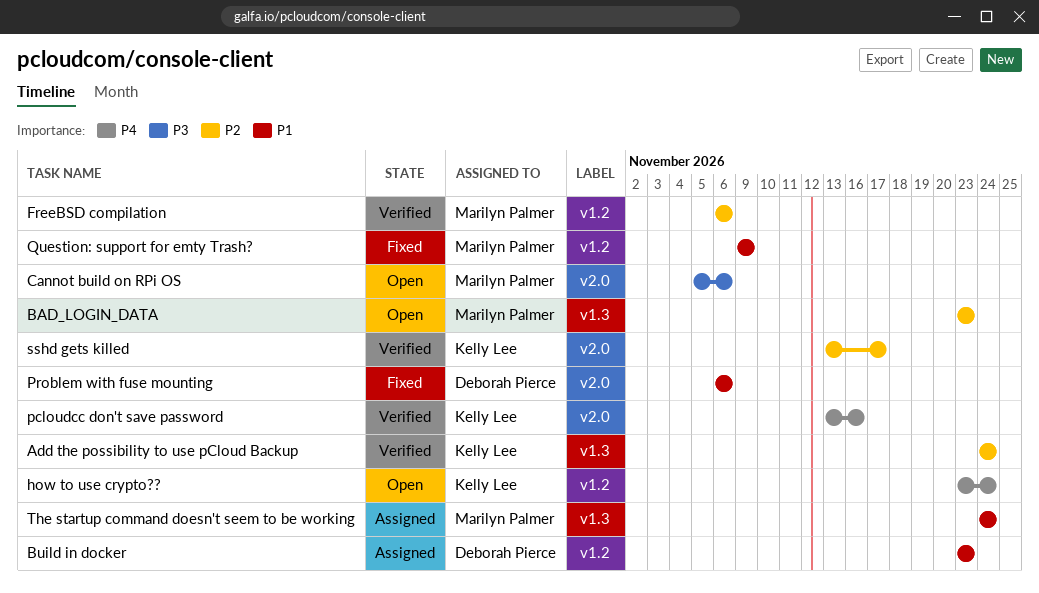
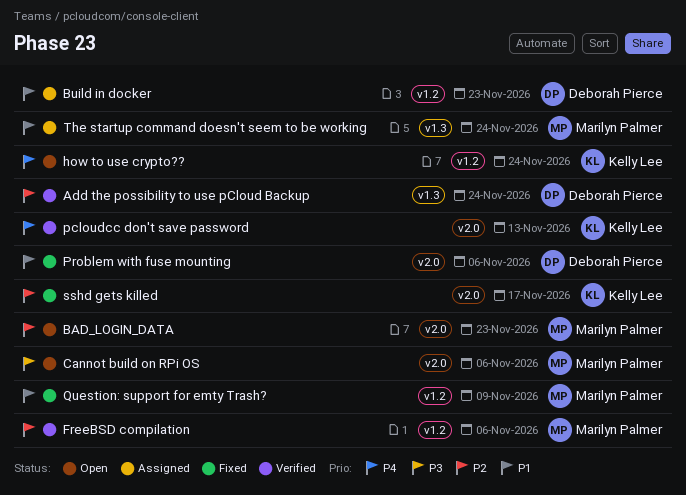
Add the possibility to use pCloud Backup, owner: Kelly Lee -> Deborah Pierce
BAD_LOGIN_DATA, label: v1.3 -> v2.0
pcloudcc don't save password, due: Nov 16 -> Nov 13
sshd gets killed, status: Verified -> Fixed

